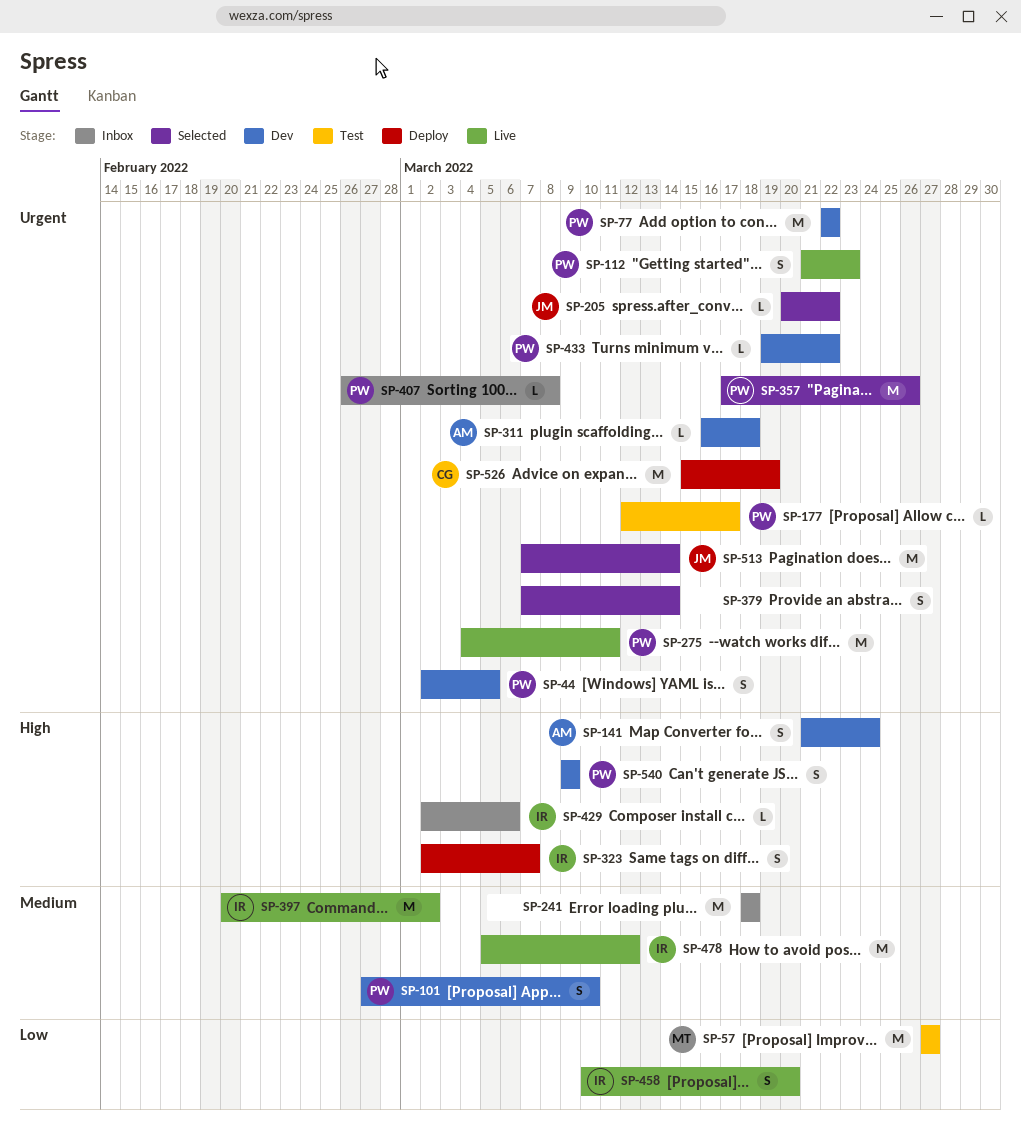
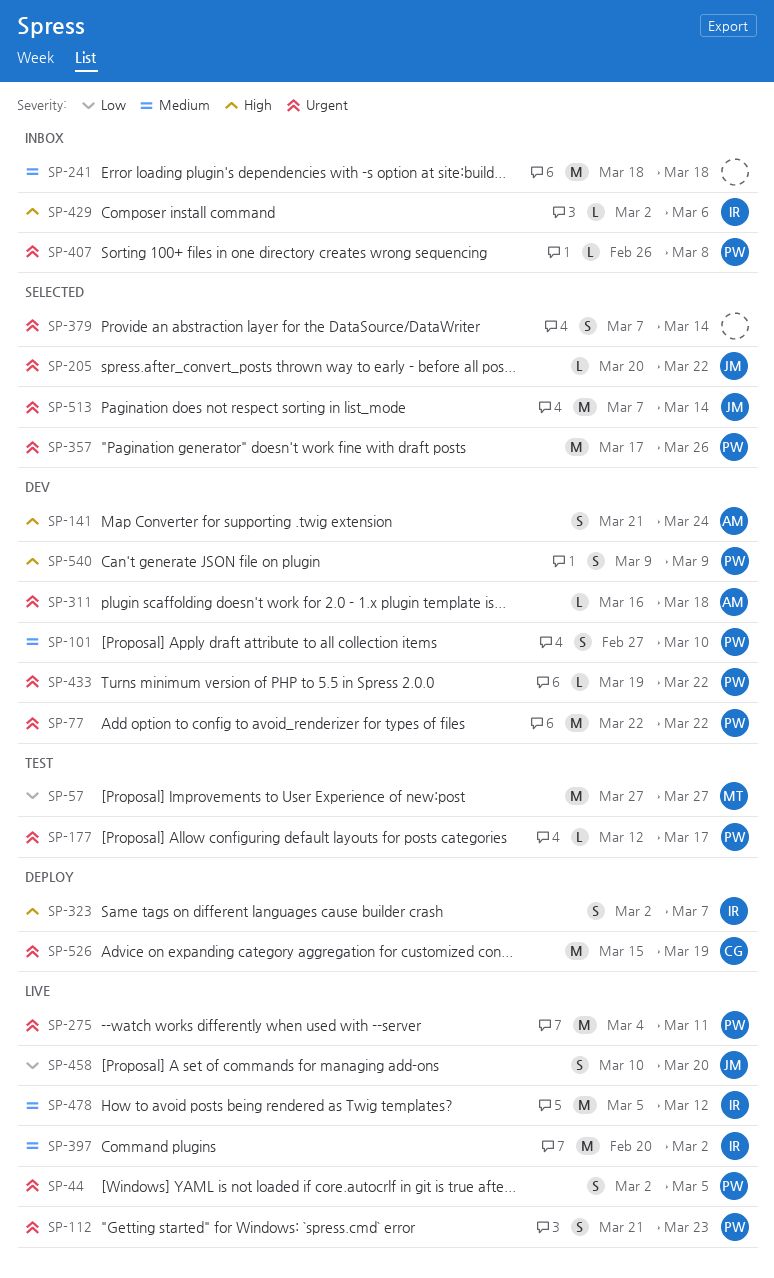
SP-44, status: Dev -> Live
SP-458, owner: IR -> JM

